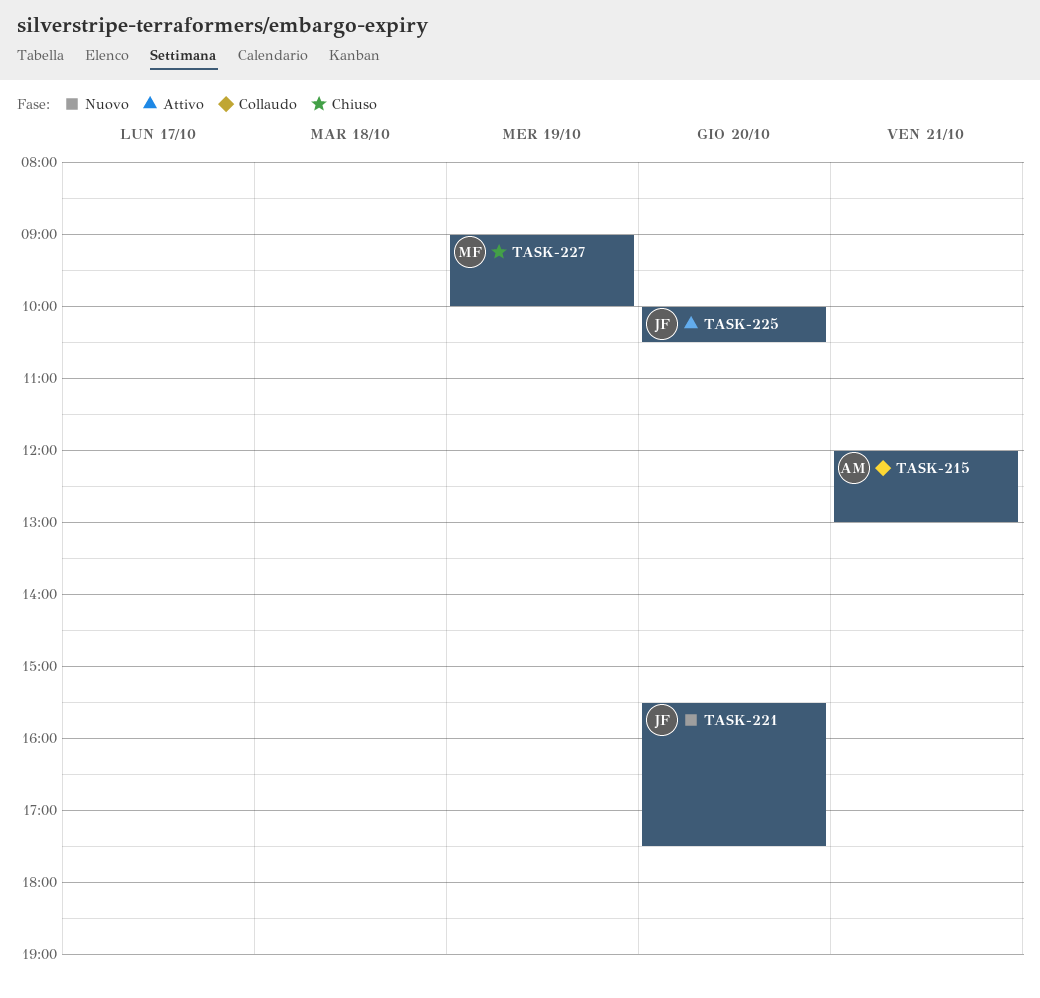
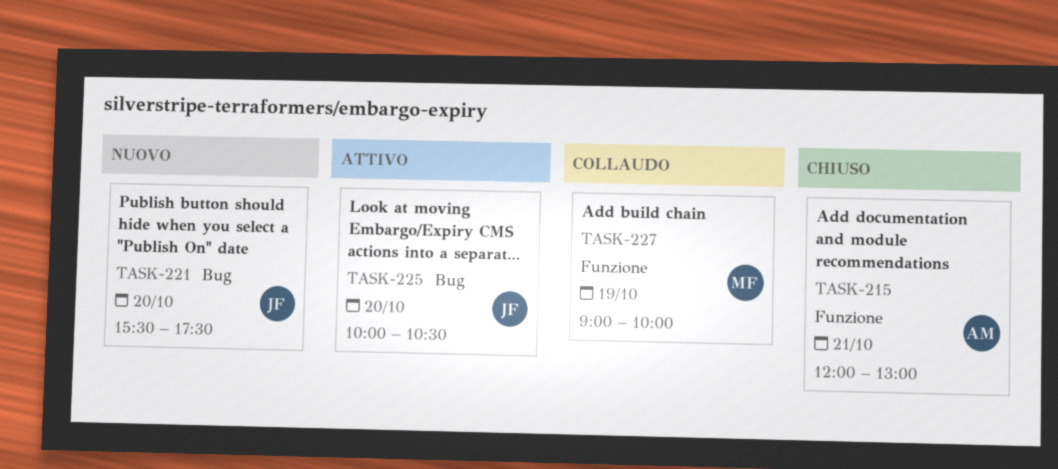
TASK-215, status: Collaudo -> Chiuso
TASK-227, status: Chiuso -> Collaudo

